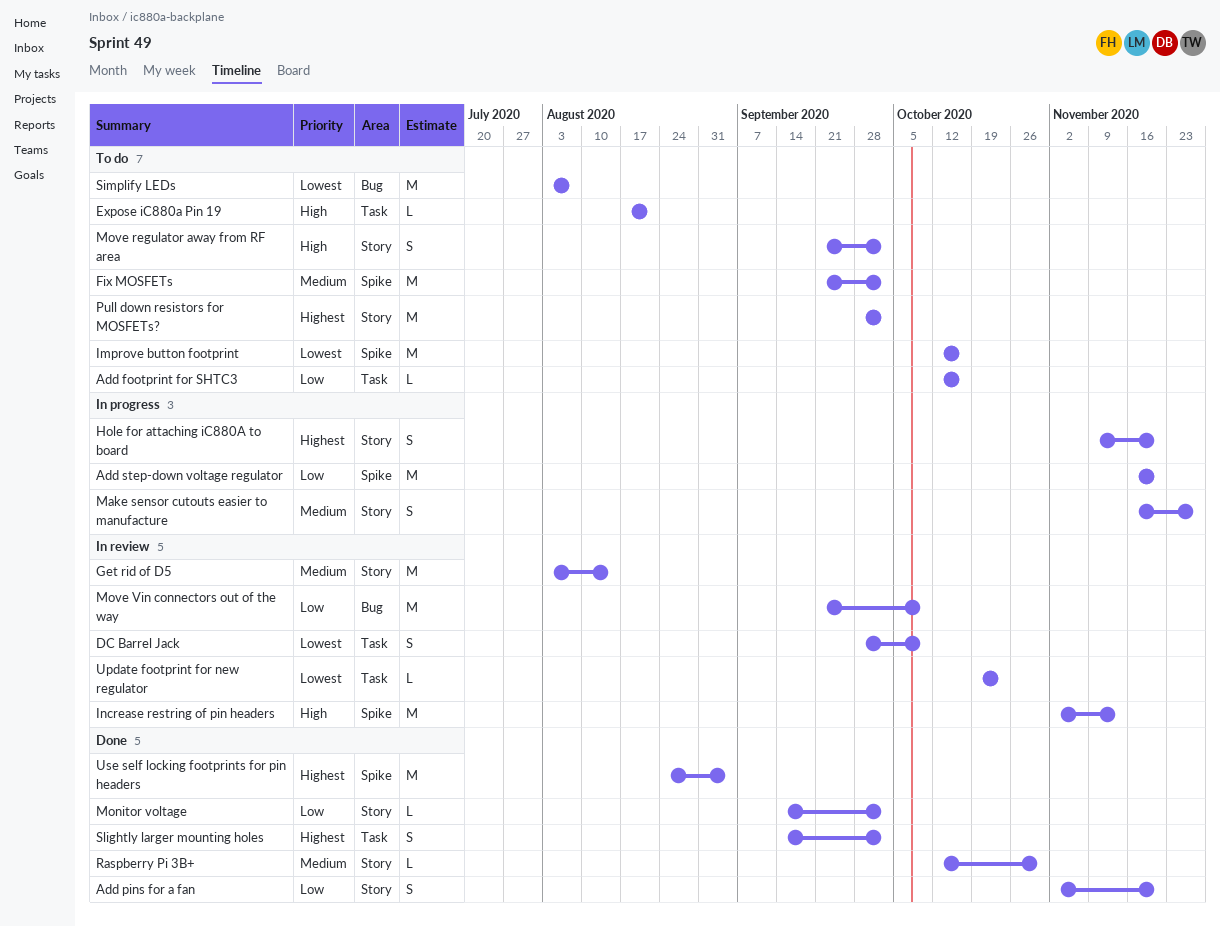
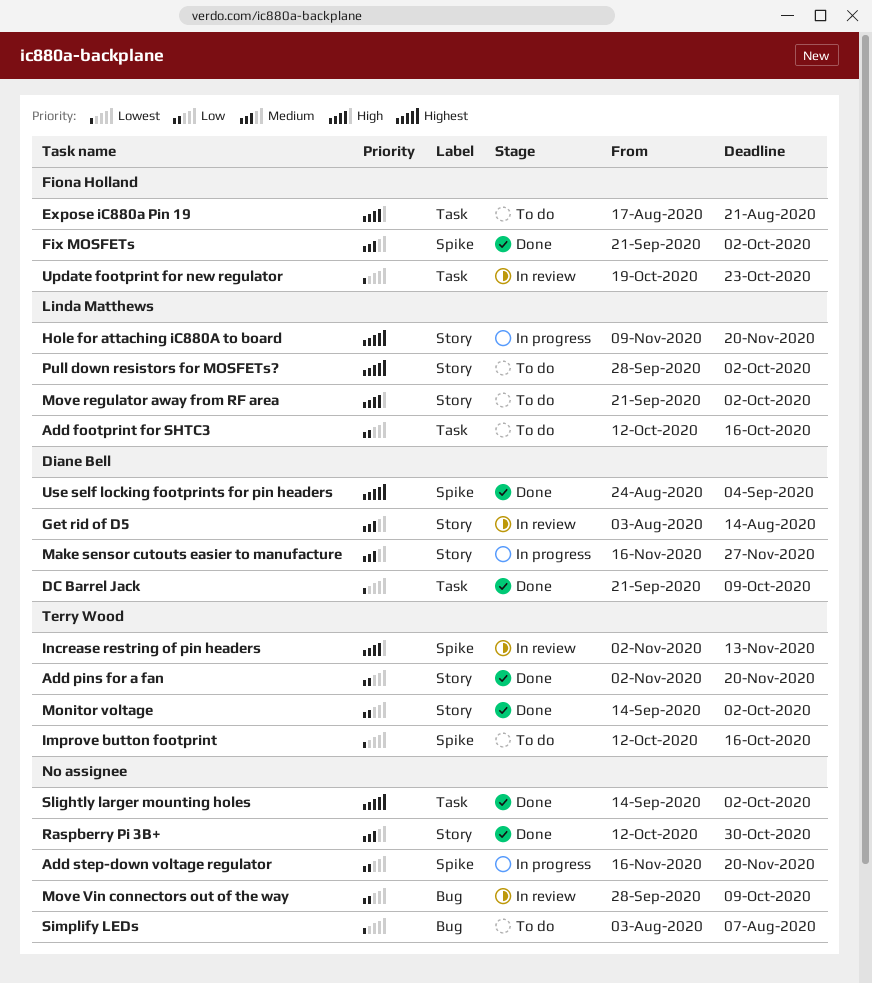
DC Barrel Jack, status: In review -> Done
DC Barrel Jack, start: Sep 28 -> Sep 21
Fix MOSFETs, status: To do -> Done
Move Vin connectors out of the way, start: Sep 21 -> Sep 28

